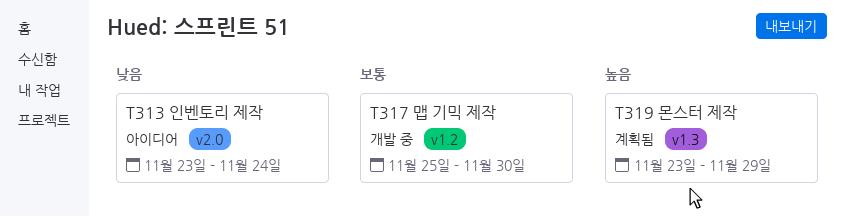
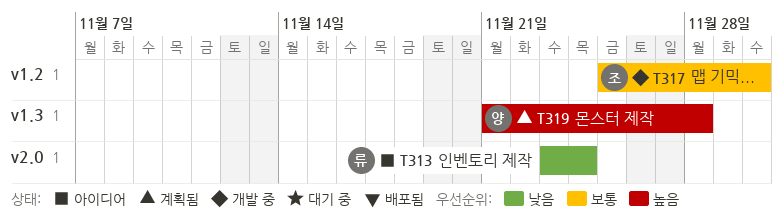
T319, start: Nov 23 -> Nov 21
T319, due: Nov 29 -> Nov 28

